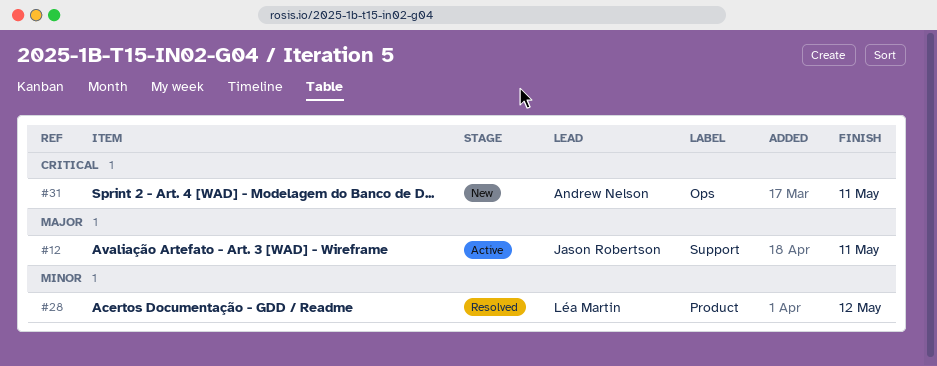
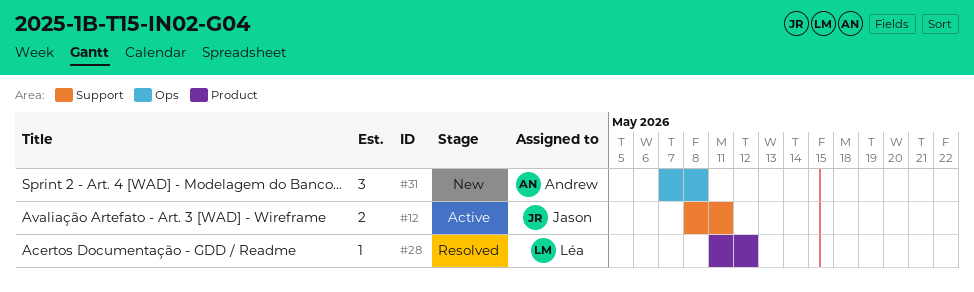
#31, due: May 11 -> May 8

